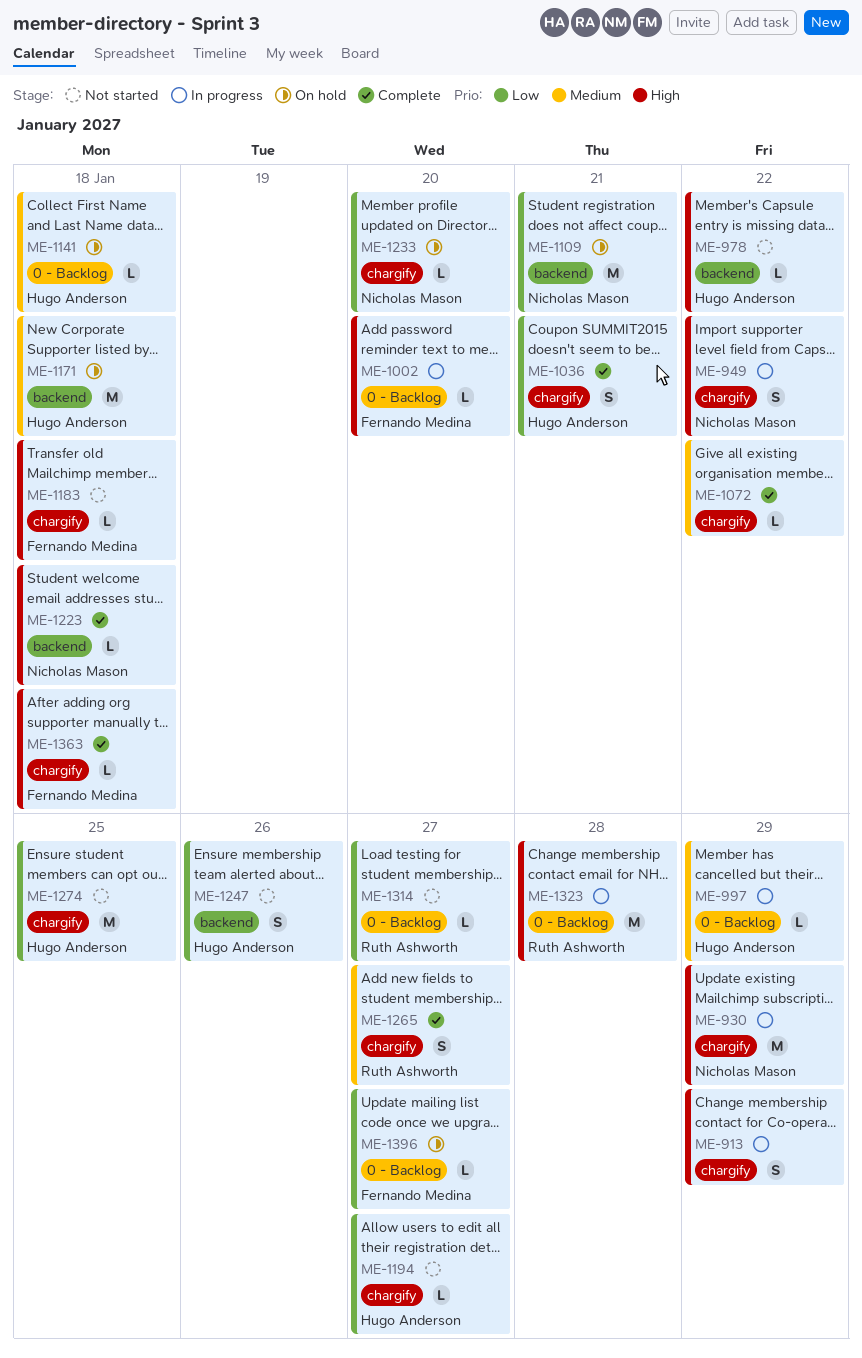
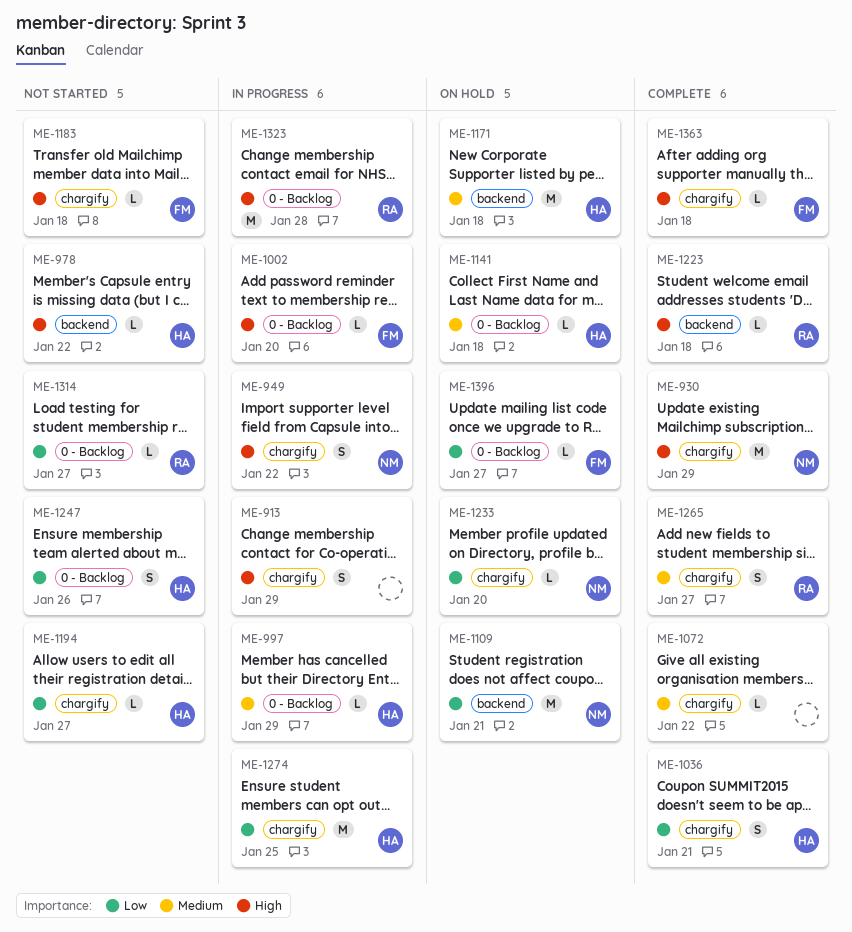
ME-930, status: In progress -> Complete
ME-1223, owner: Nicholas Mason -> Ruth Ashworth
ME-1247, label: backend -> 0 - Backlog
ME-1274, status: Not started -> In progress

